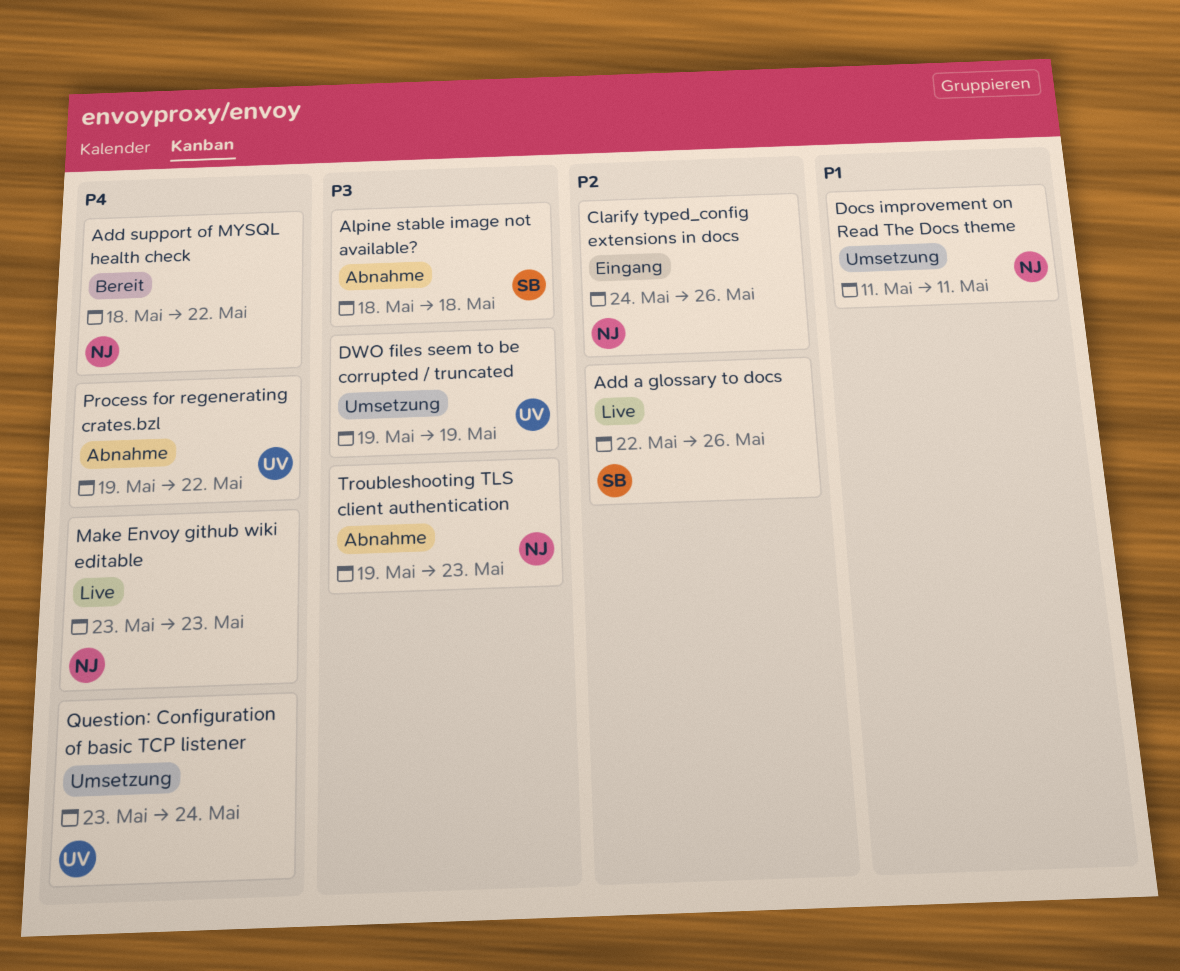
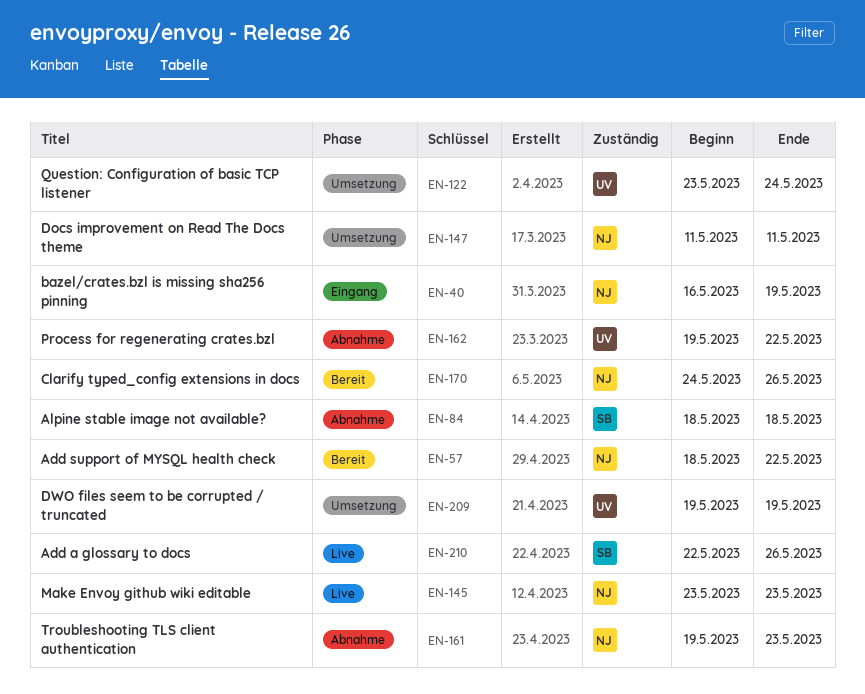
bazel/crates.bzl is missing sha256 pinning: none -> present
Clarify typed_config extensions in docs, status: Eingang -> Bereit

